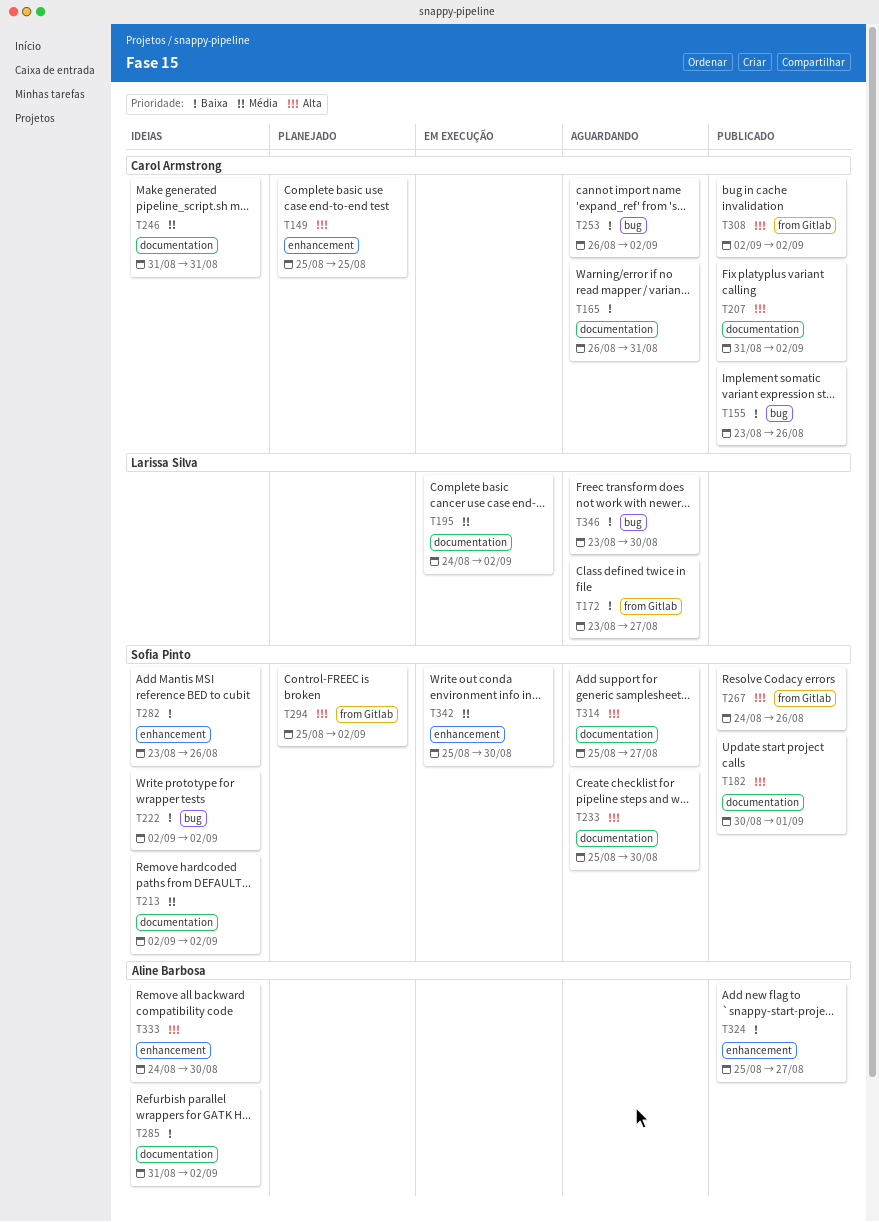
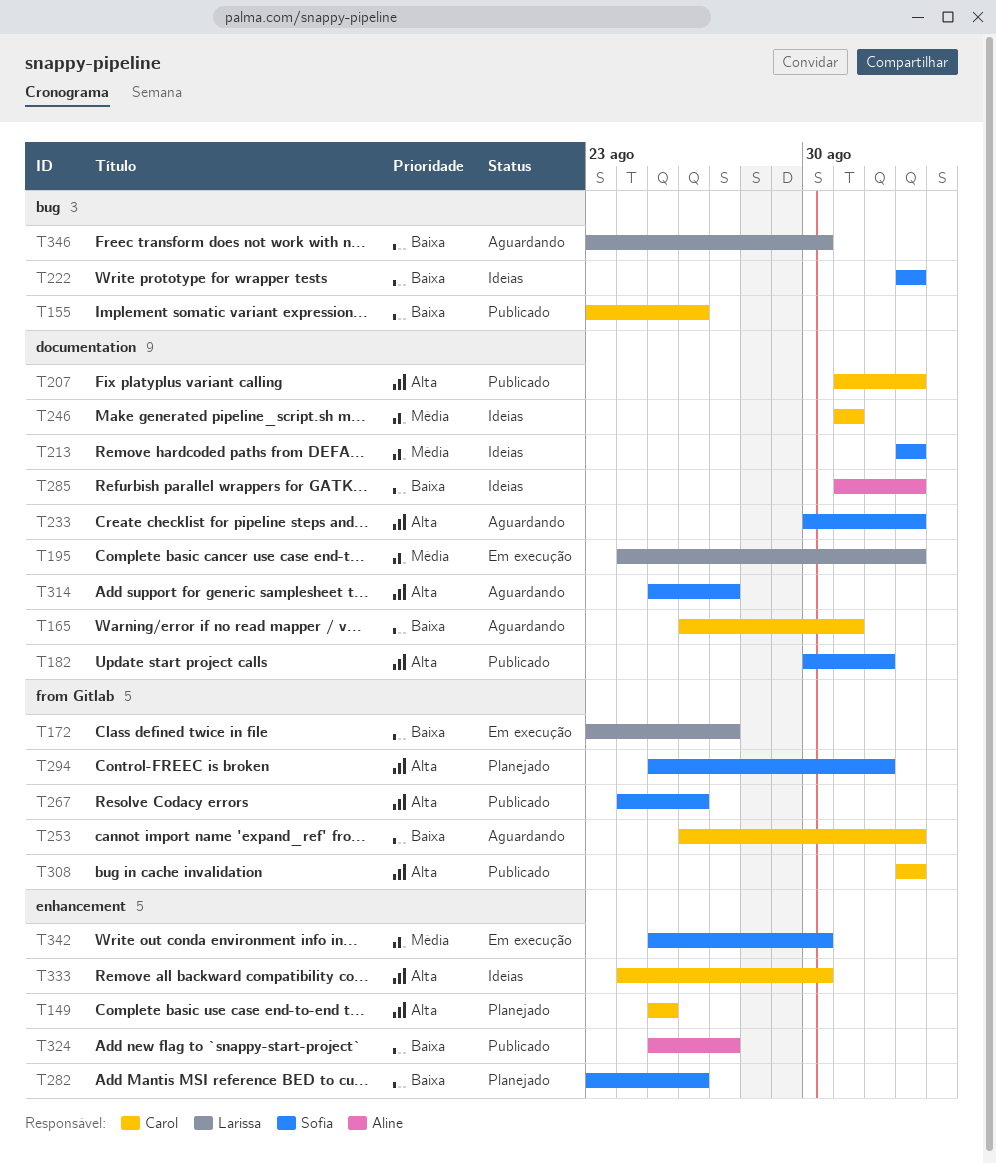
T172, status: Aguardando -> Em execução
T233, start: Aug 25 -> Aug 30
T233, due: Aug 30 -> Sep 2
T253, label: bug -> from Gitlab
T282, status: Ideias -> Planejado
T294, due: Sep 2 -> Sep 1
T333, owner: Aline Barbosa -> Carol Armstrong

